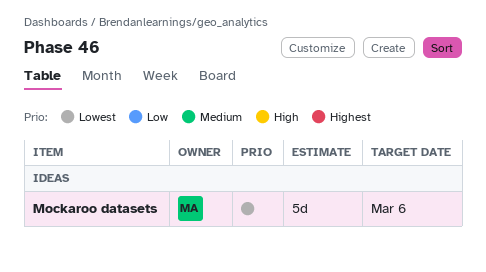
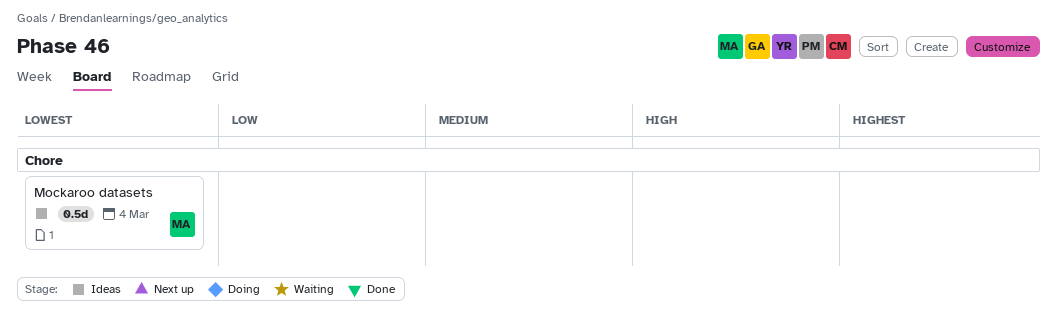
Mockaroo datasets, estimate: 5d -> 0.5d
Mockaroo datasets, due: Mar 6 -> Mar 4

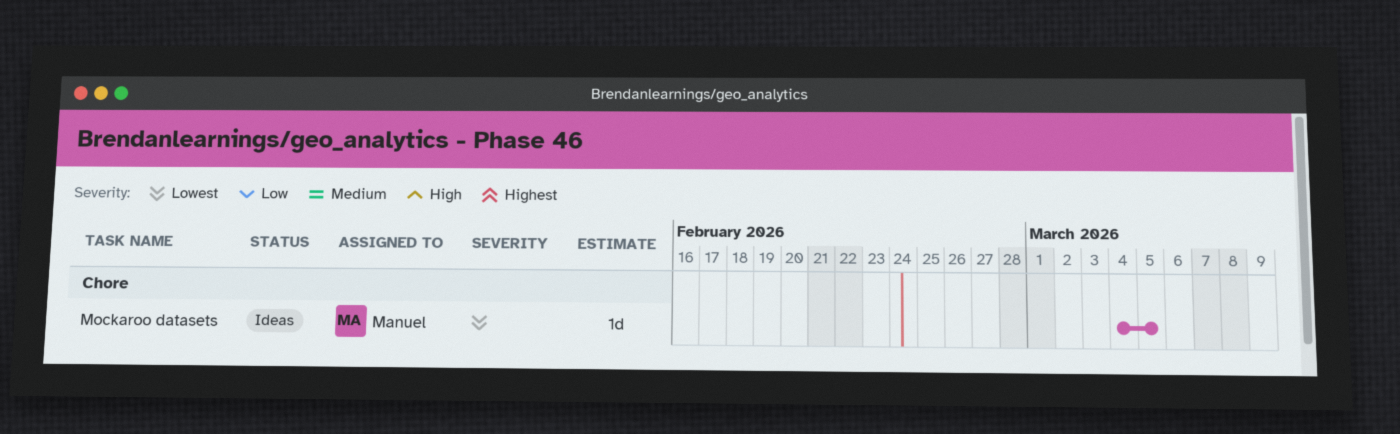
Mockaroo datasets, estimate: 0.5d -> 1d
Mockaroo datasets, due: Mar 4 -> Mar 5

